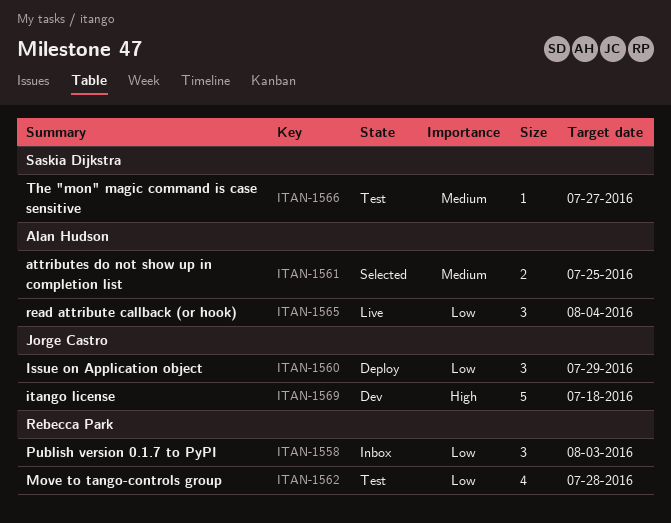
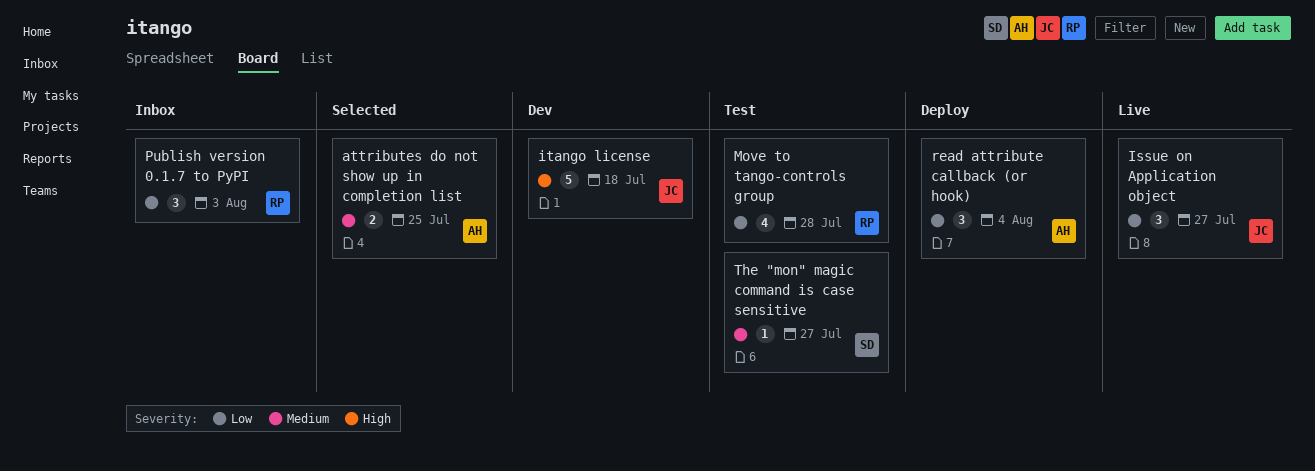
Issue on Application object, status: Deploy -> Live
Issue on Application object, due: Jul 29 -> Jul 27
read attribute callback (or hook), status: Live -> Deploy

